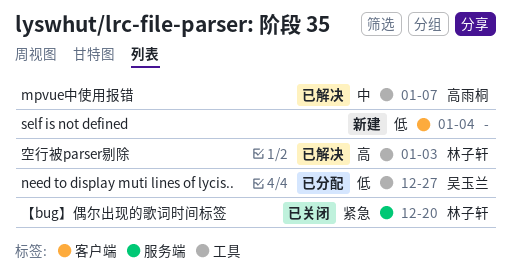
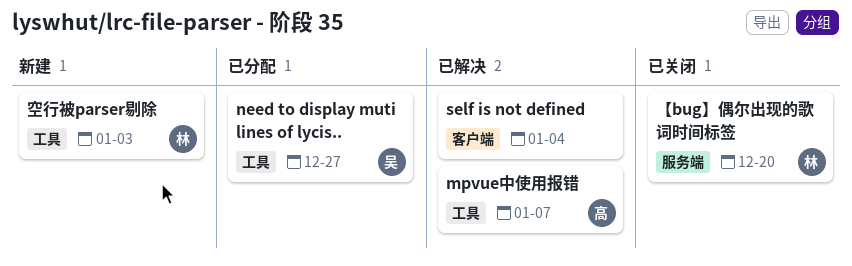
self is not defined, status: 新建 -> 已解决
空行被parser剔除, status: 已解决 -> 新建

